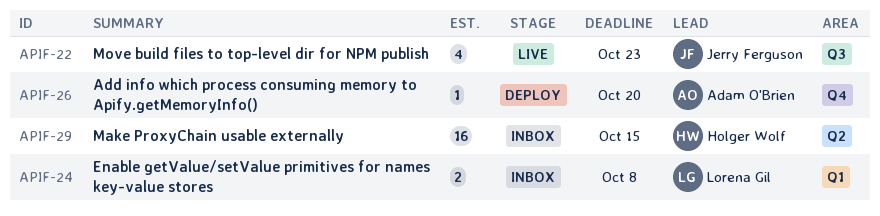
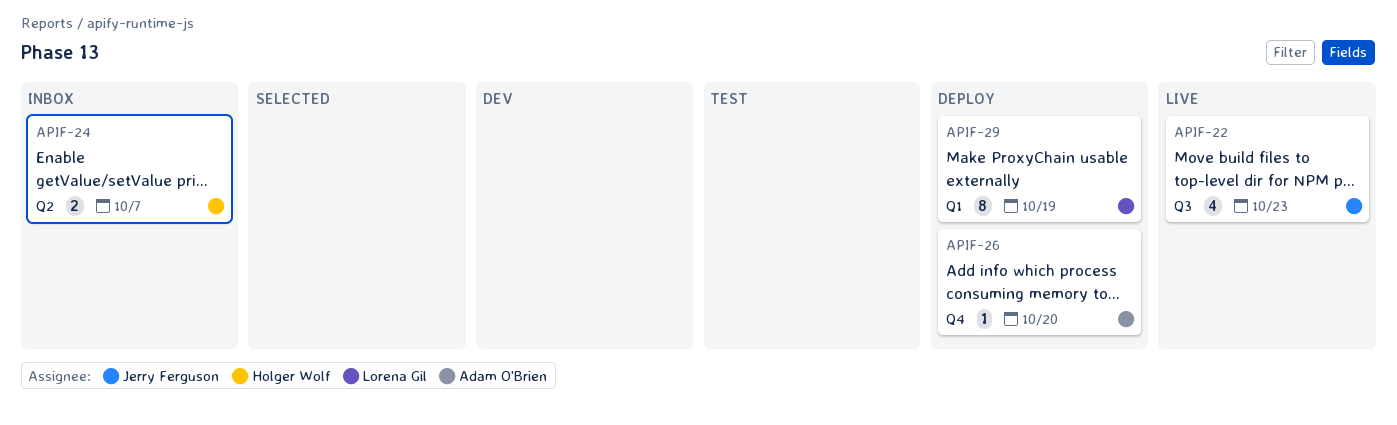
APIF-24, owner: Lorena Gil -> Holger Wolf
APIF-24, label: Q1 -> Q2
APIF-24, due: Oct 8 -> Oct 7
APIF-29, status: Inbox -> Deploy
APIF-29, owner: Holger Wolf -> Lorena Gil
APIF-29, label: Q2 -> Q1
APIF-29, estimate: 16 -> 8
APIF-29, due: Oct 15 -> Oct 19

